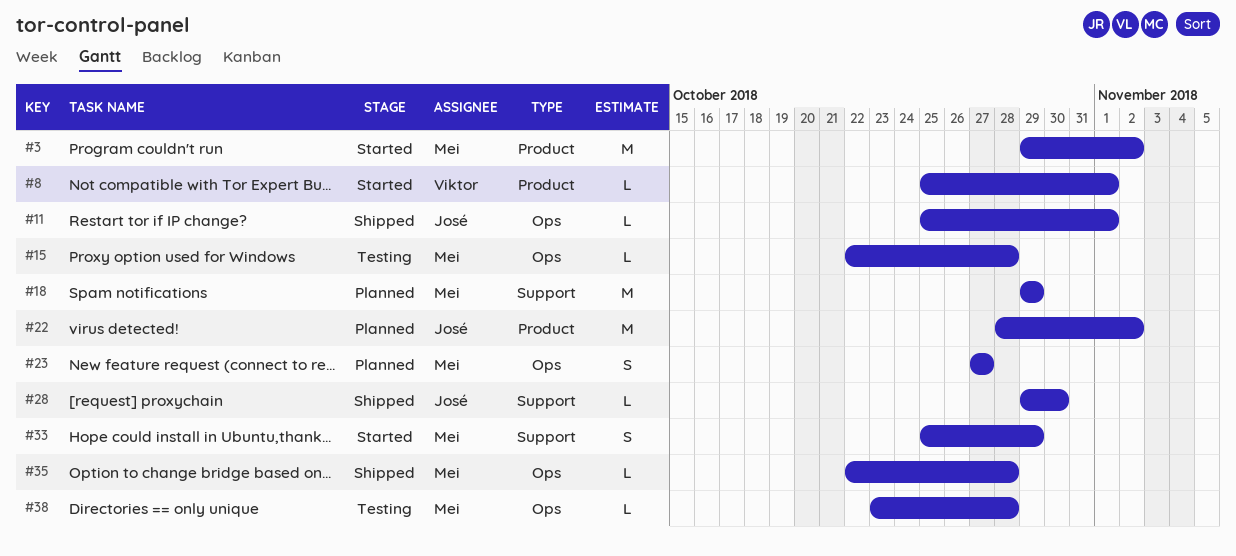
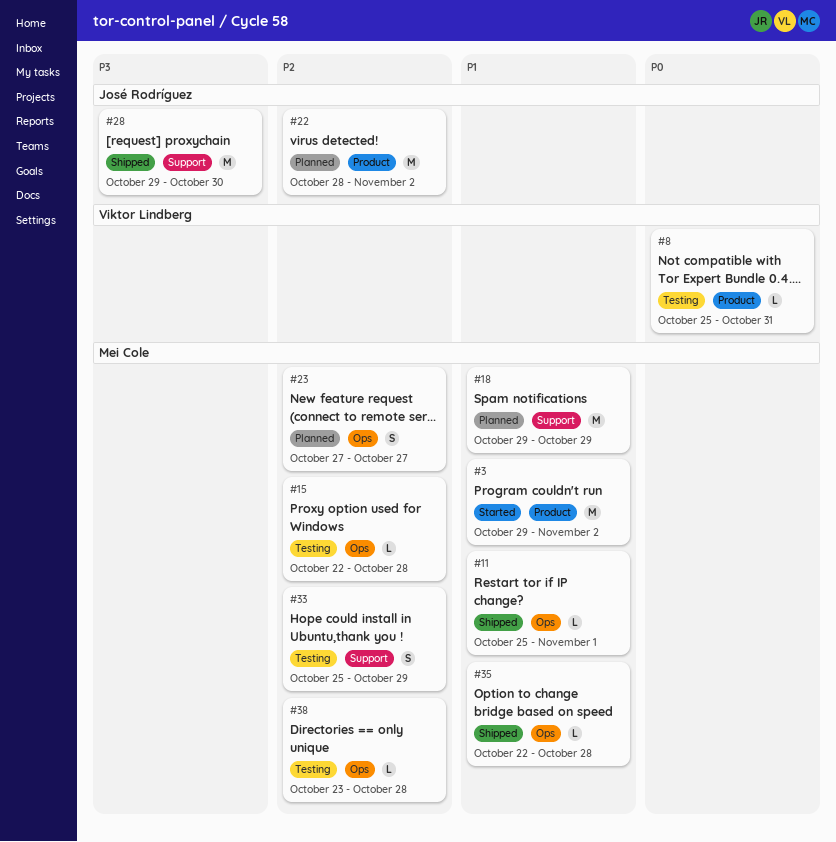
#8, status: Started -> Testing
#8, due: Nov 1 -> Oct 31
#11, owner: José Rodríguez -> Mei Cole
#28, estimate: L -> M
#33, status: Started -> Testing

